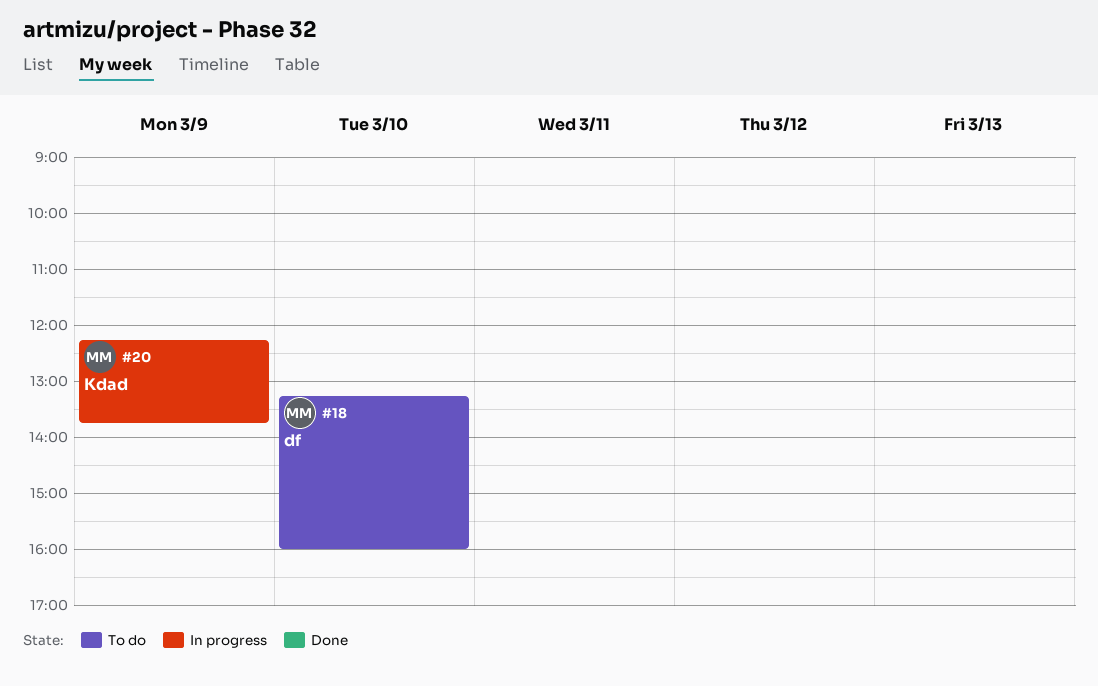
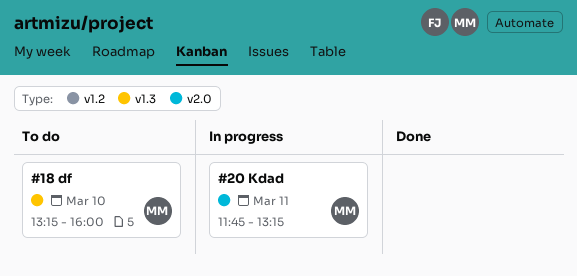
#20, day: Mar 9 -> Mar 11
#20, begins: 12:15 -> 11:45
#20, ends: 13:45 -> 13:15

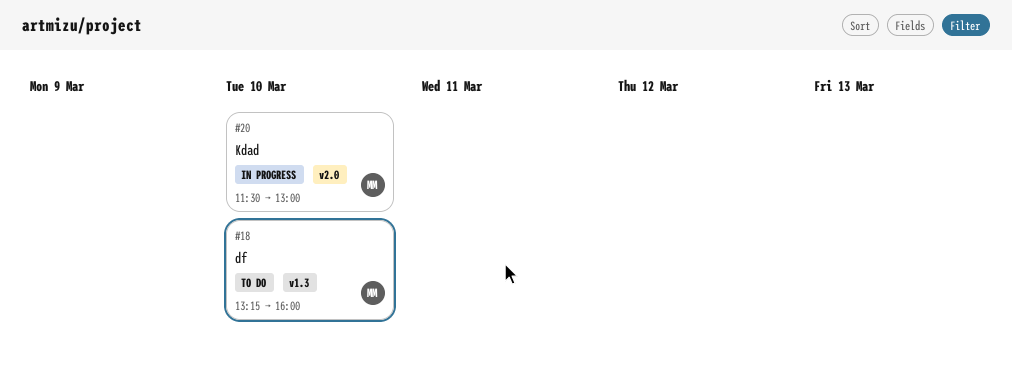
#20, day: Mar 11 -> Mar 10
#20, begins: 11:45 -> 11:30
#20, ends: 13:15 -> 13:00

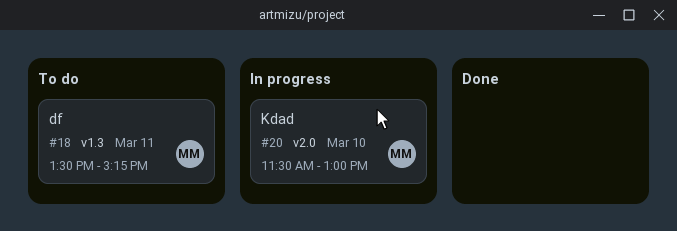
#18, day: Mar 10 -> Mar 11
#18, begins: 13:15 -> 13:30
#18, ends: 16:00 -> 15:15

